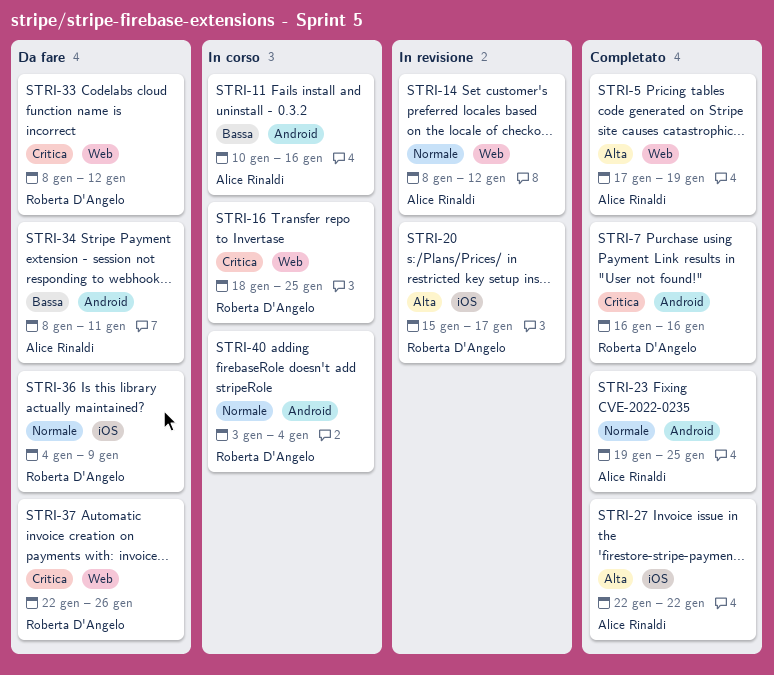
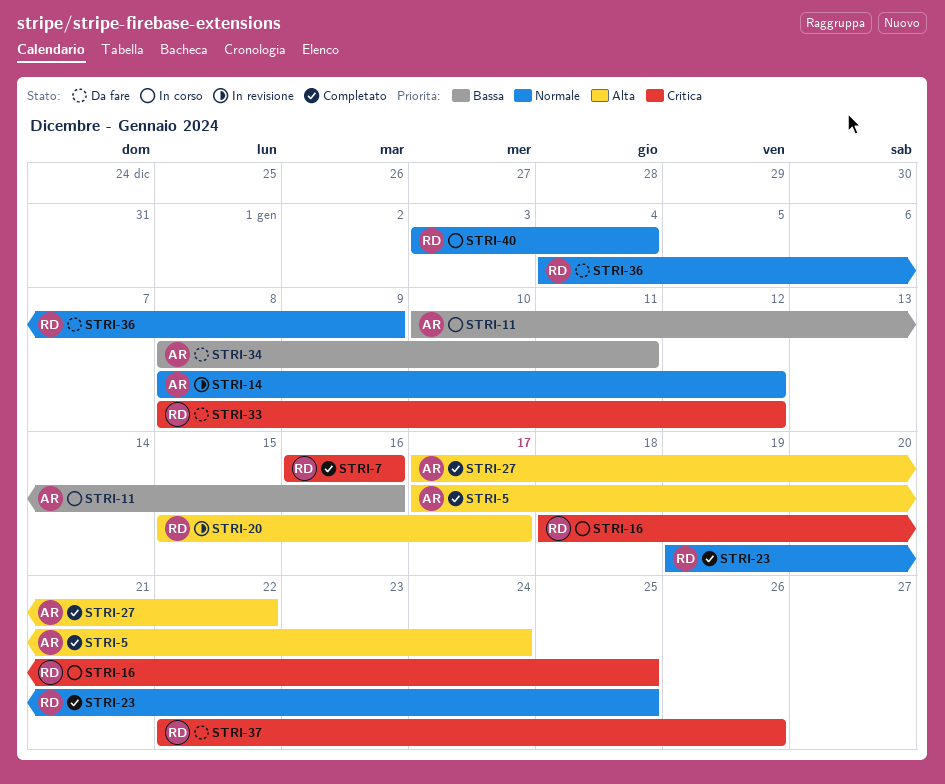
STRI-5, due: Jan 19 -> Jan 24
STRI-23, owner: Alice Rinaldi -> Roberta D'Angelo
STRI-27, start: Jan 22 -> Jan 17

